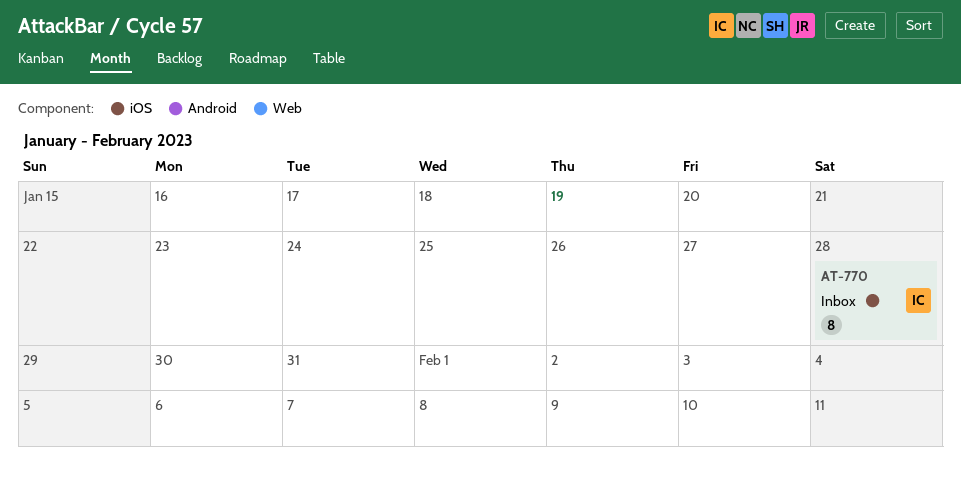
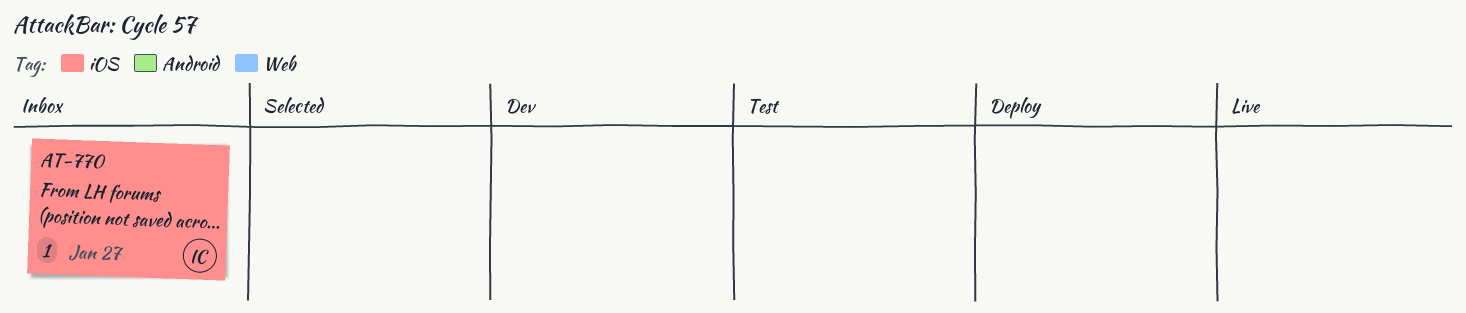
AT-770, estimate: 8 -> 1
AT-770, due: Jan 28 -> Jan 27

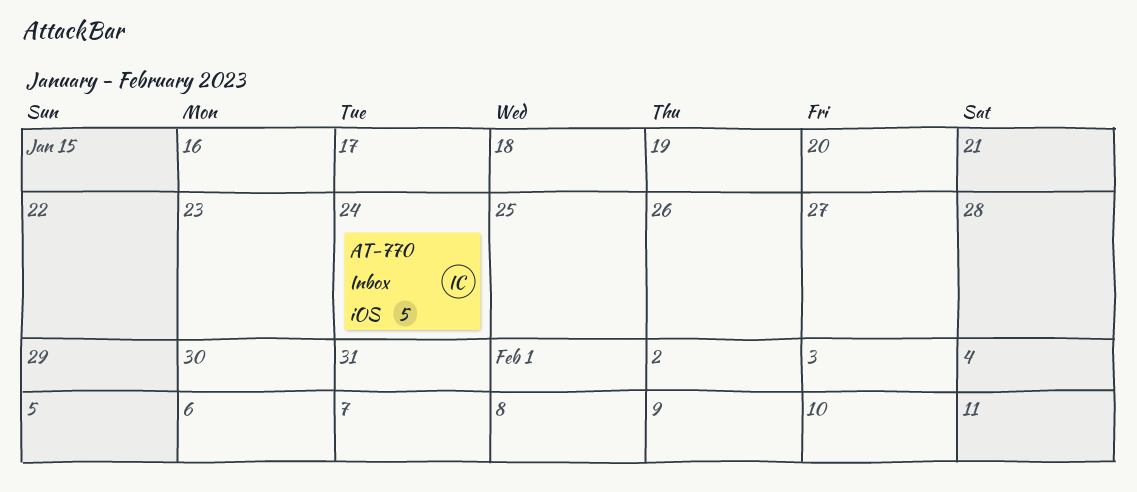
AT-770, estimate: 1 -> 5
AT-770, due: Jan 27 -> Jan 24

